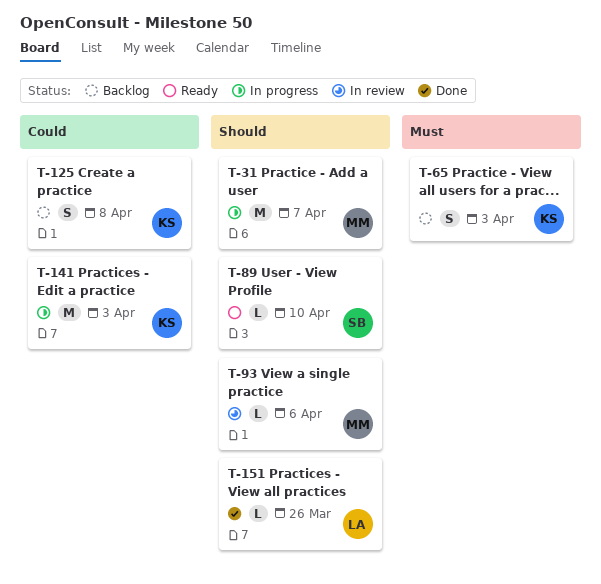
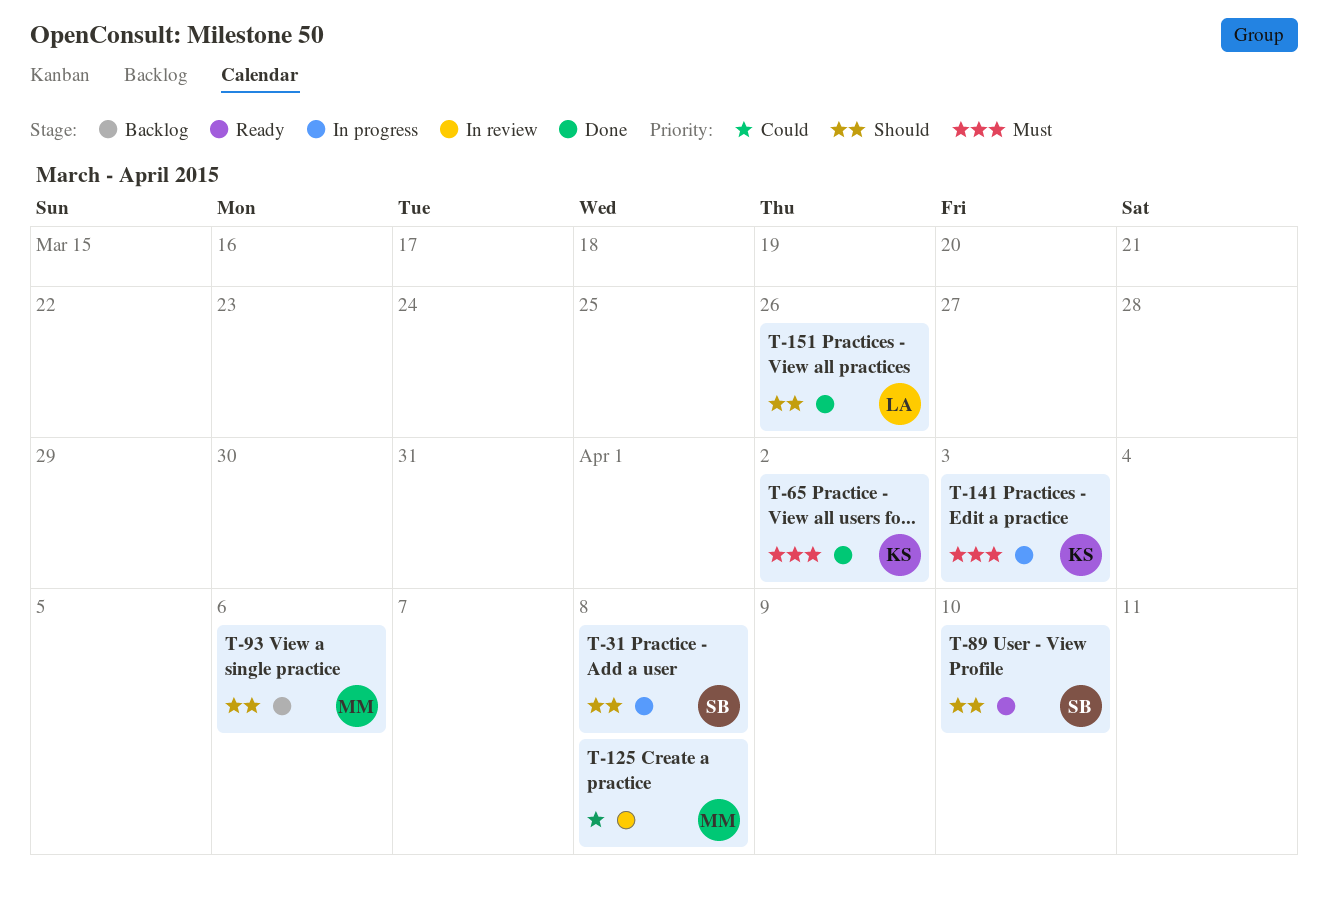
T-31, owner: MM -> SB
T-31, due: Apr 7 -> Apr 8
T-65, status: Backlog -> Done
T-65, due: Apr 3 -> Apr 2
T-93, status: In review -> Backlog
T-125, status: Backlog -> In review
T-125, owner: KS -> MM
T-141, priority: Could -> Must

